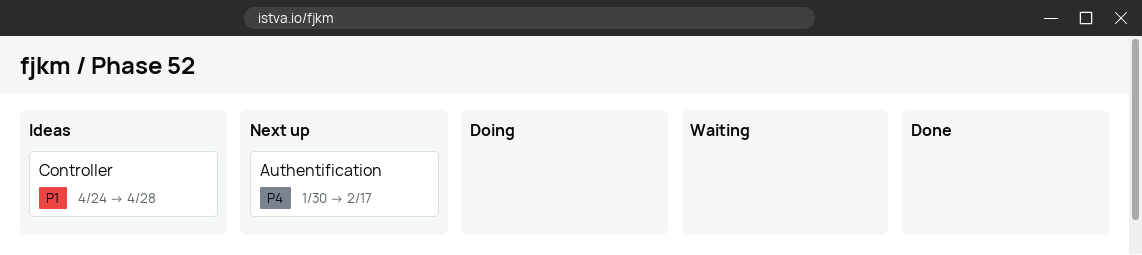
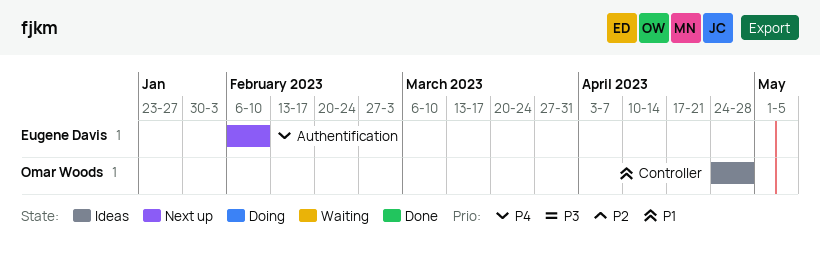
Authentification, start: Jan 30 -> Feb 6
Authentification, due: Feb 17 -> Feb 10

